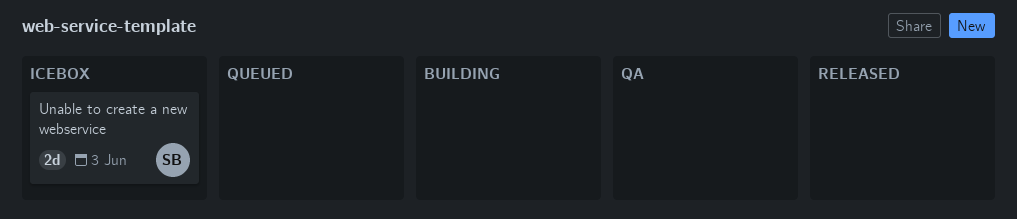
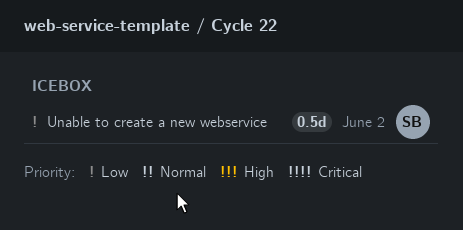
Unable to create a new webservice, estimate: 2d -> 0.5d
Unable to create a new webservice, due: Jun 3 -> Jun 2

